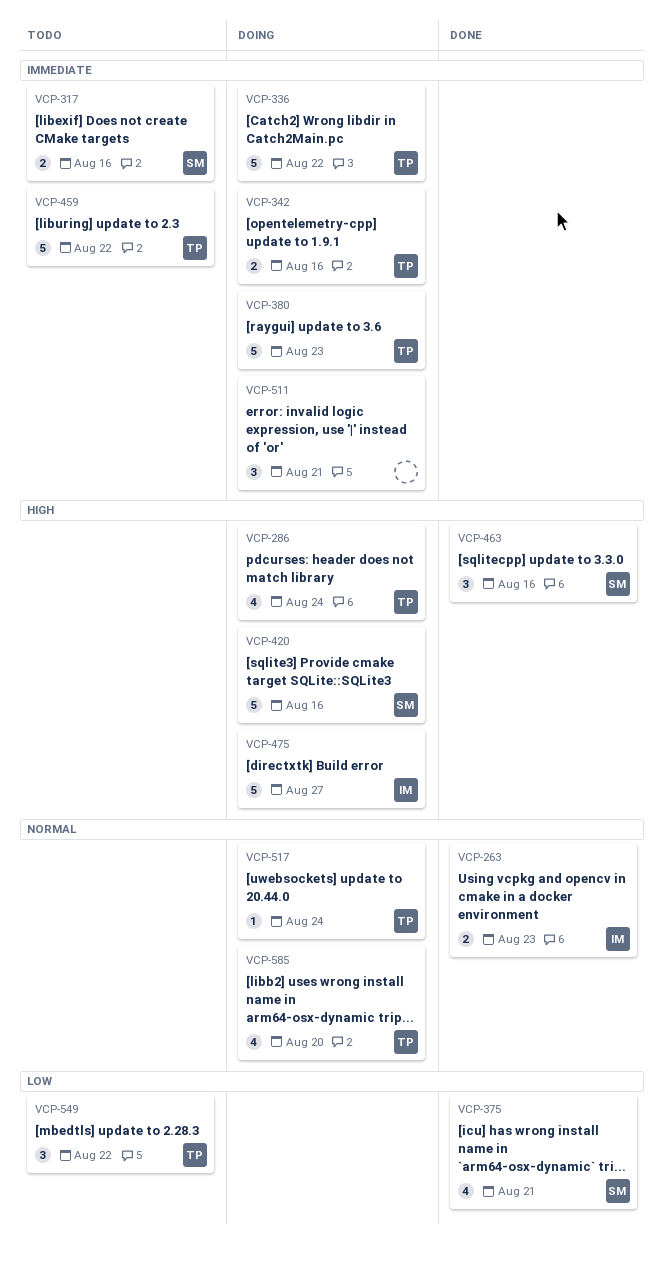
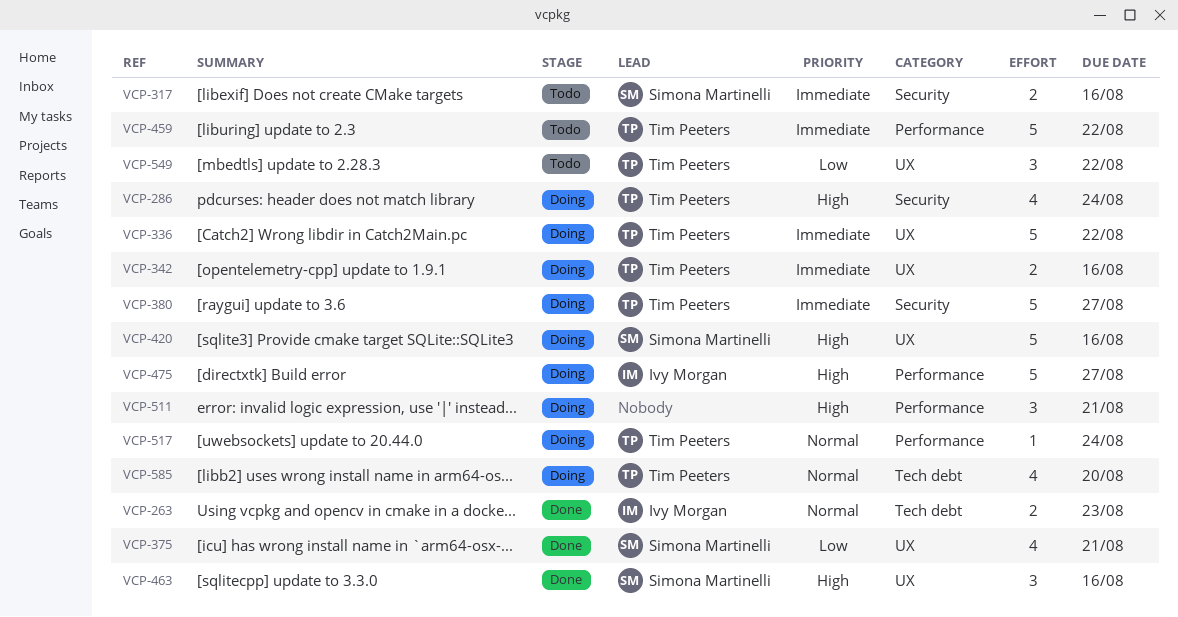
VCP-380, due: Aug 23 -> Aug 27
VCP-511, priority: Immediate -> High

